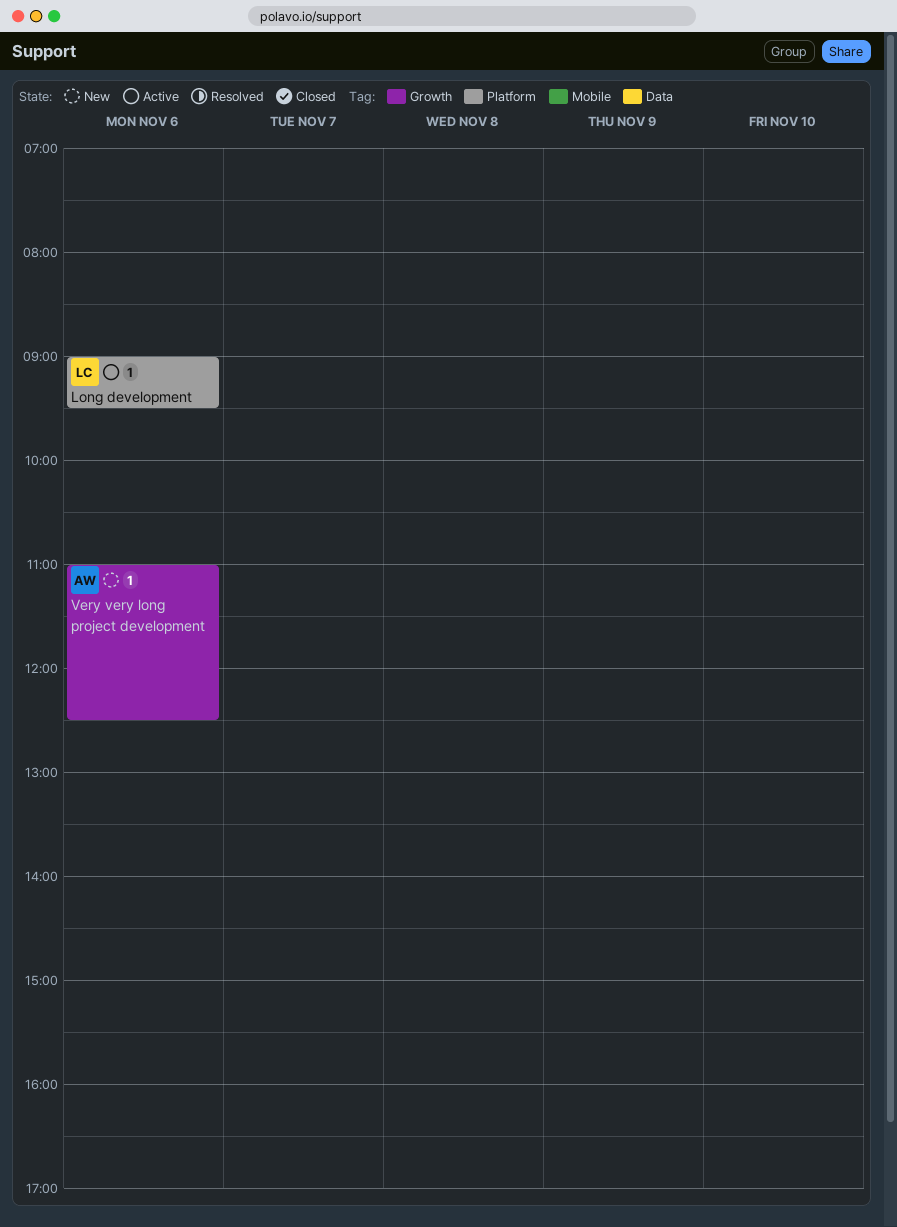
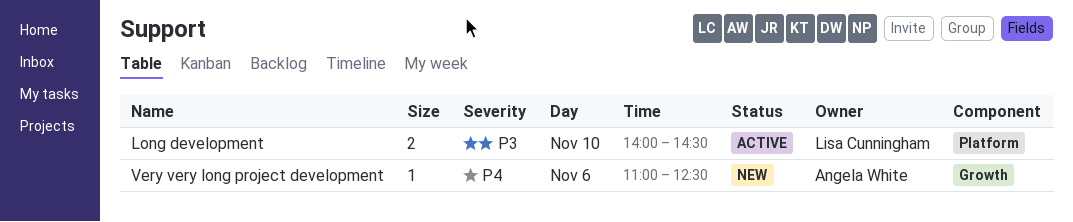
Long development, estimate: 1 -> 2
Long development, day: Nov 6 -> Nov 10
Long development, begins: 09:00 -> 14:00
Long development, ends: 09:30 -> 14:30

